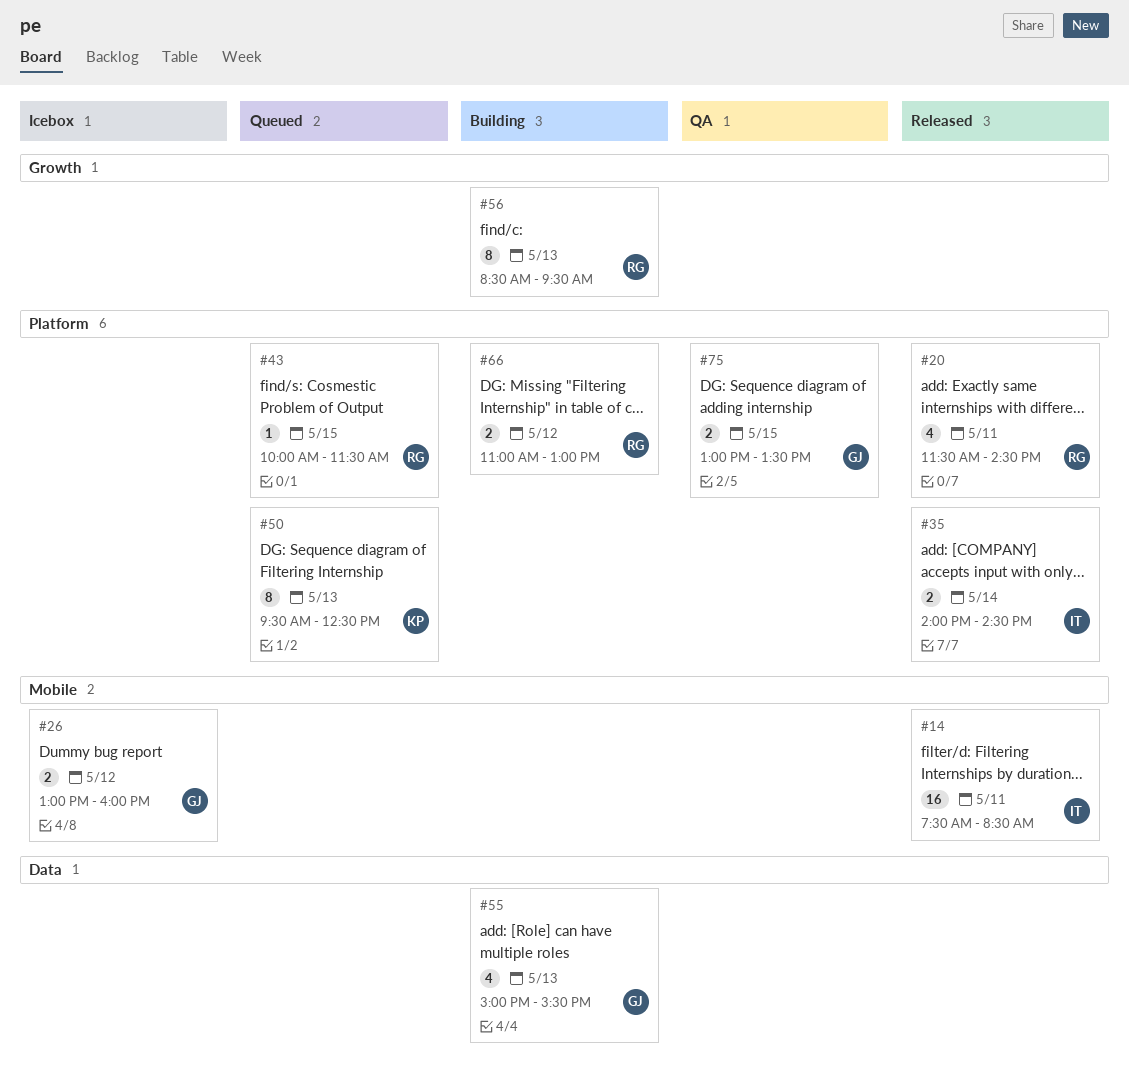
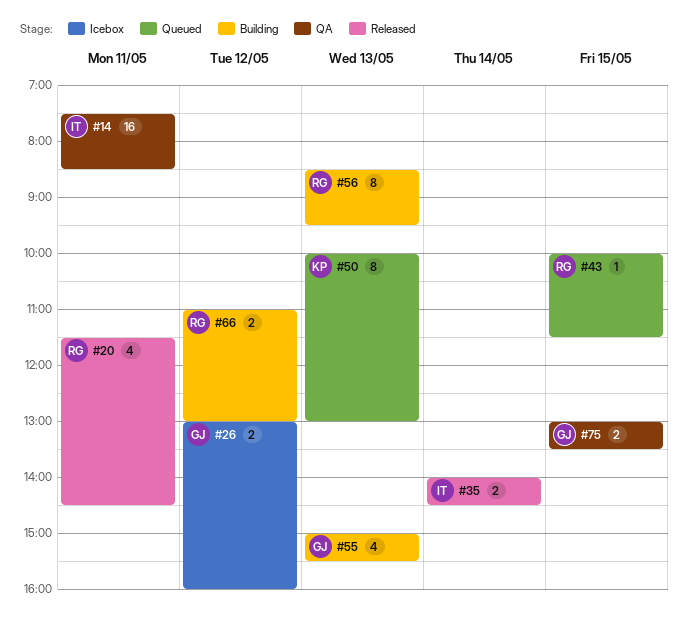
#14, status: Released -> QA
#50, begins: 09:30 -> 10:00
#50, ends: 12:30 -> 13:00

